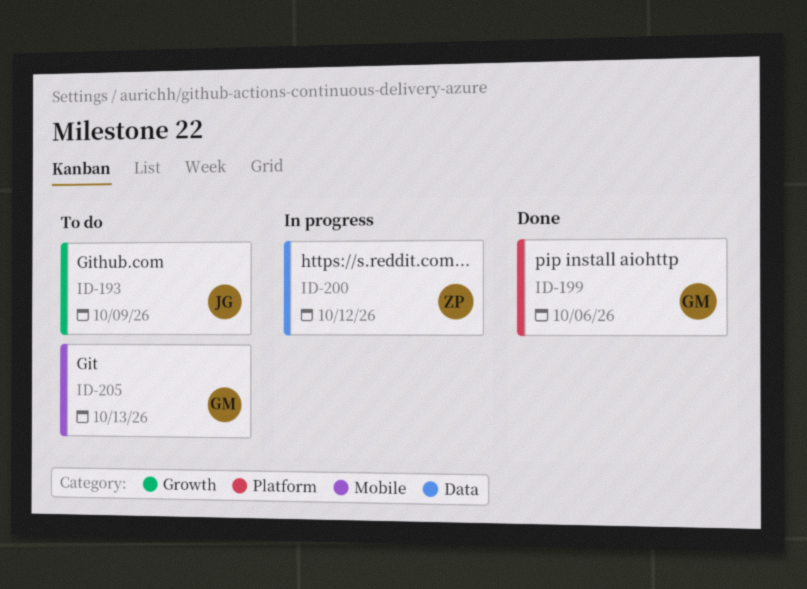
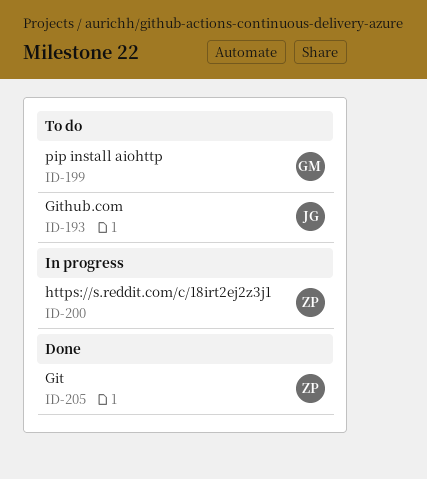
ID-199, status: Done -> To do
ID-205, status: To do -> Done
ID-205, owner: GM -> ZP

